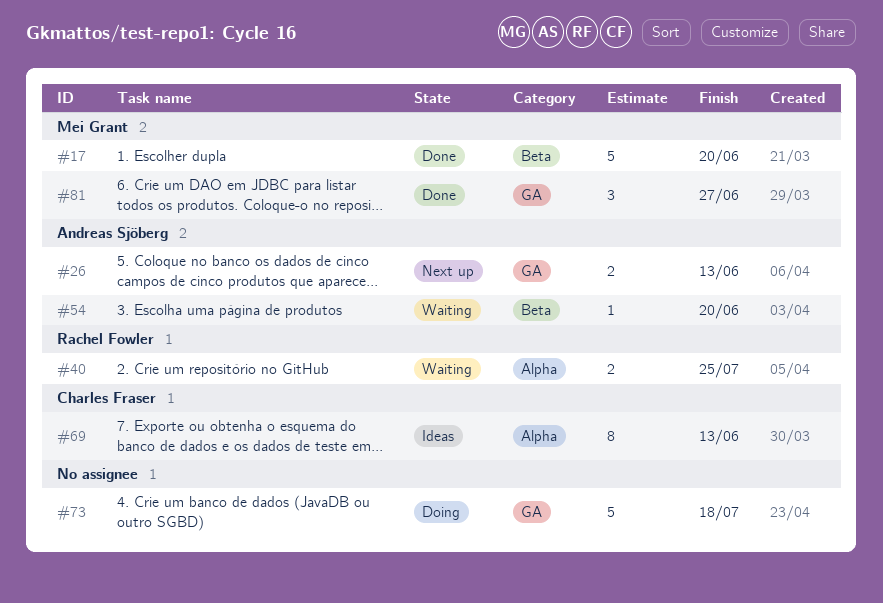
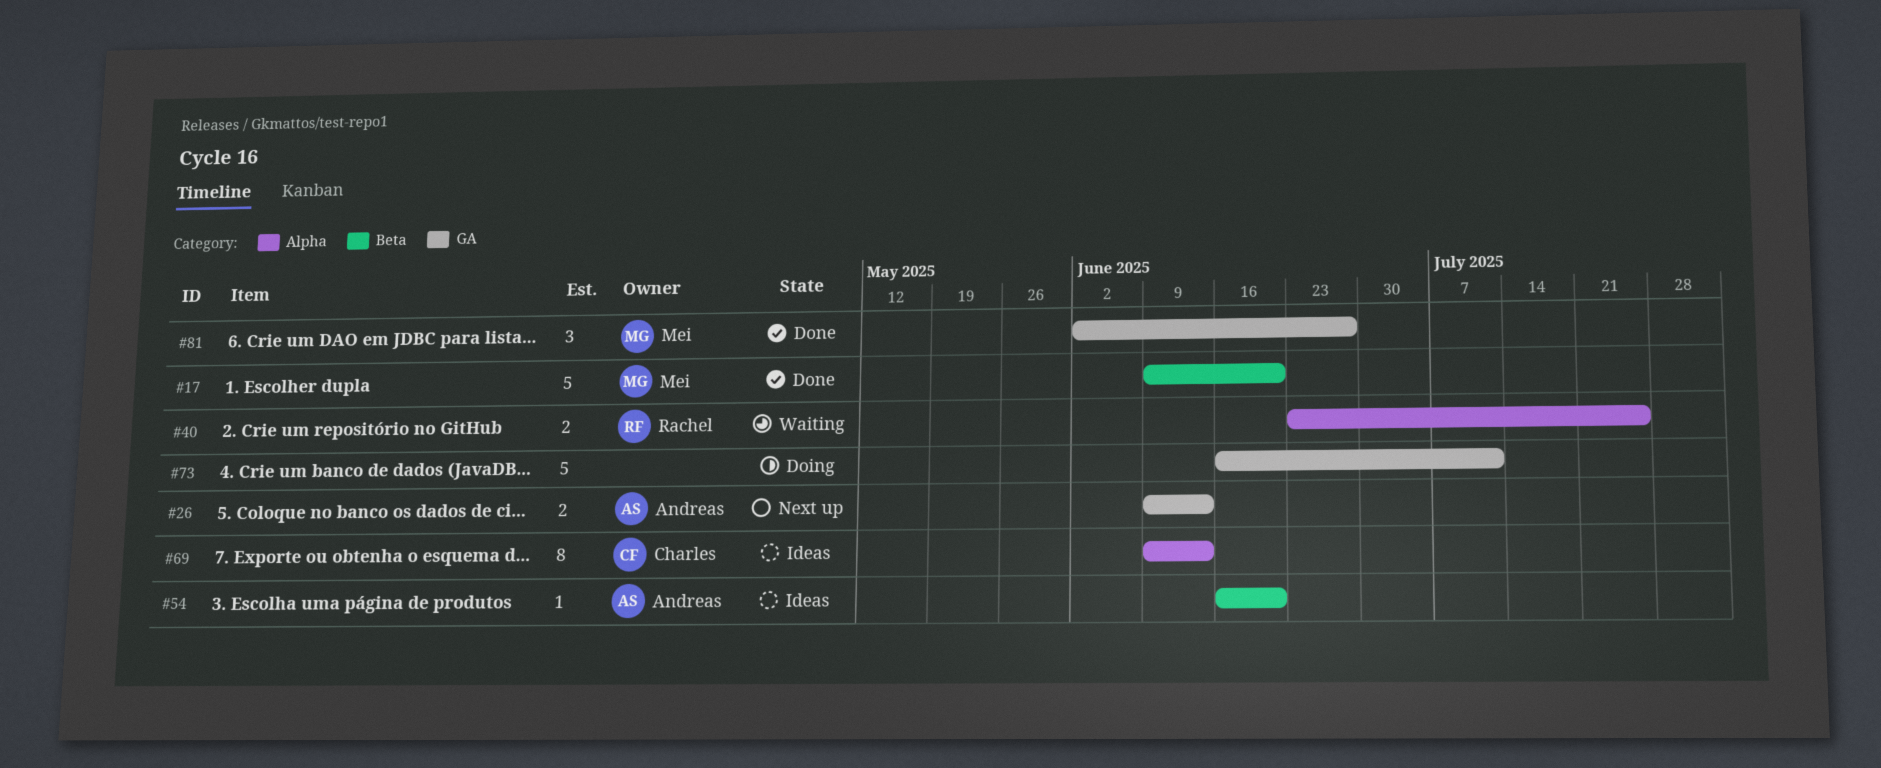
#54, status: Waiting -> Ideas
#73, due: Jul 18 -> Jul 11

